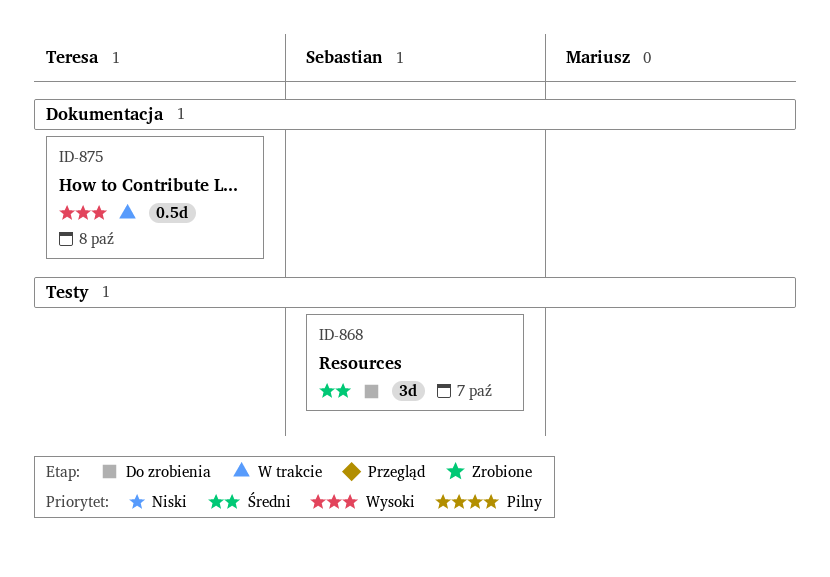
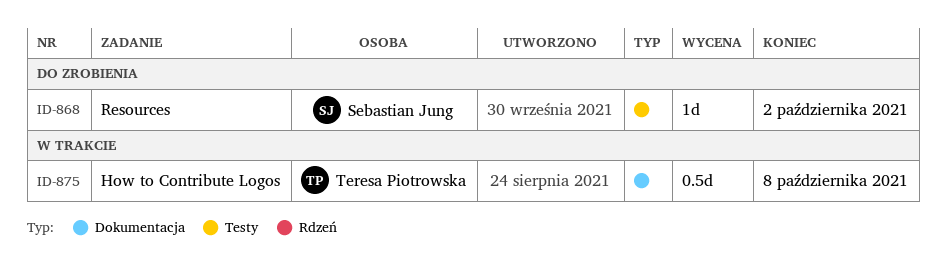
ID-868, estimate: 3d -> 1d
ID-868, due: Oct 7 -> Oct 2

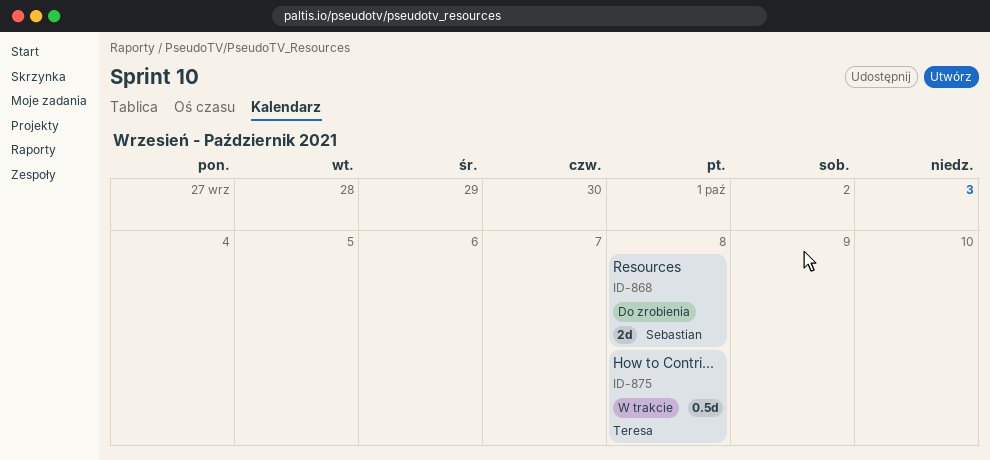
ID-868, estimate: 1d -> 2d
ID-868, due: Oct 2 -> Oct 8

